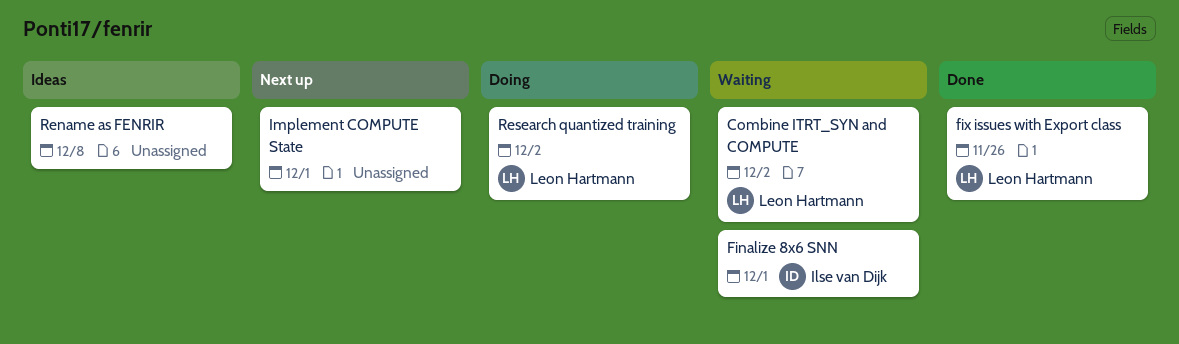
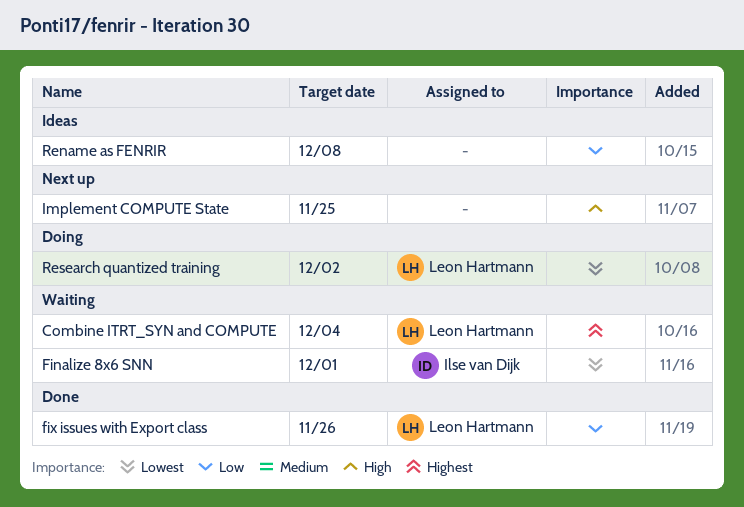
Combine ITRT_SYN and COMPUTE, due: Dec 2 -> Dec 4
Implement COMPUTE State, due: Dec 1 -> Nov 25

